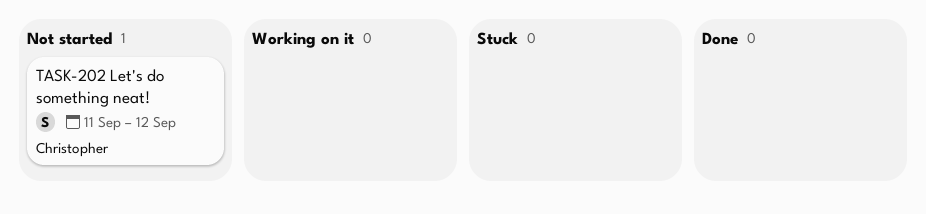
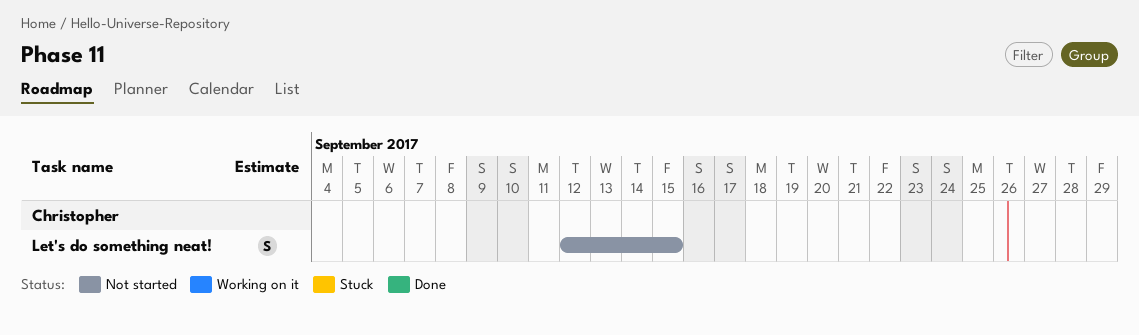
Let's do something neat!, start: Sep 11 -> Sep 12
Let's do something neat!, due: Sep 12 -> Sep 15

